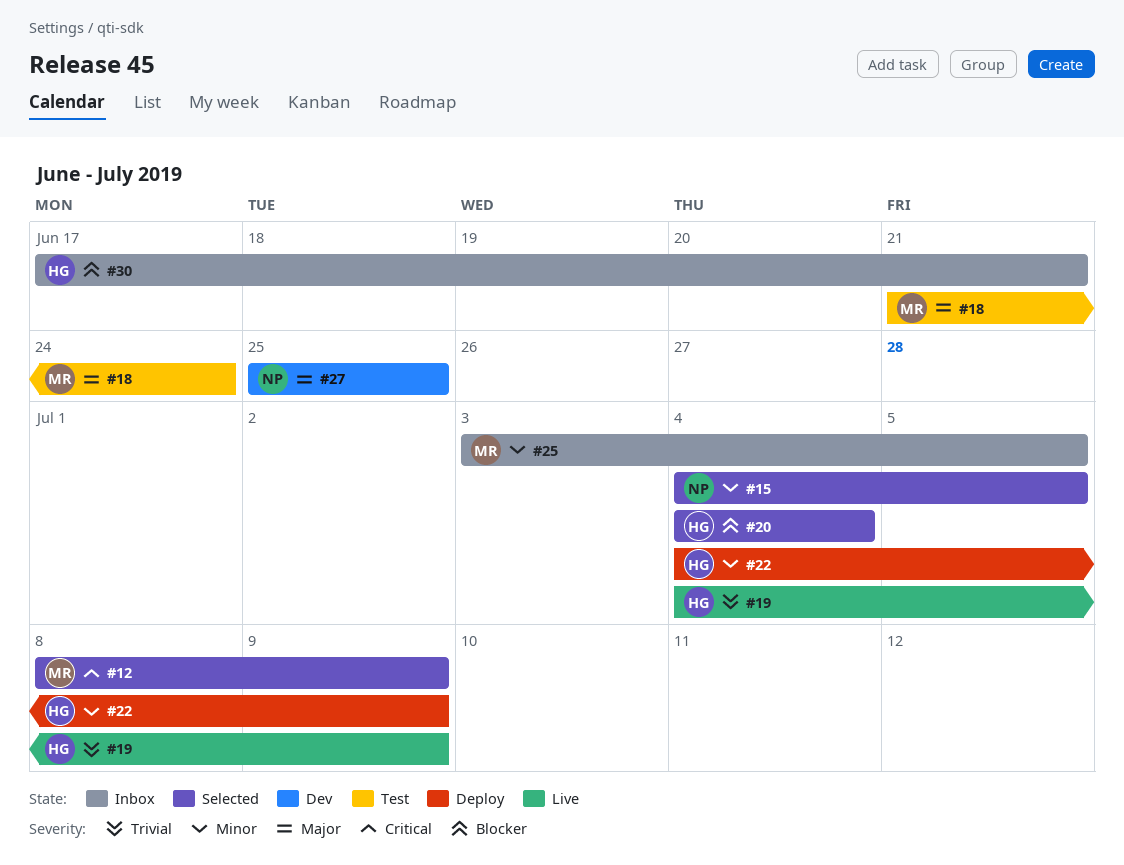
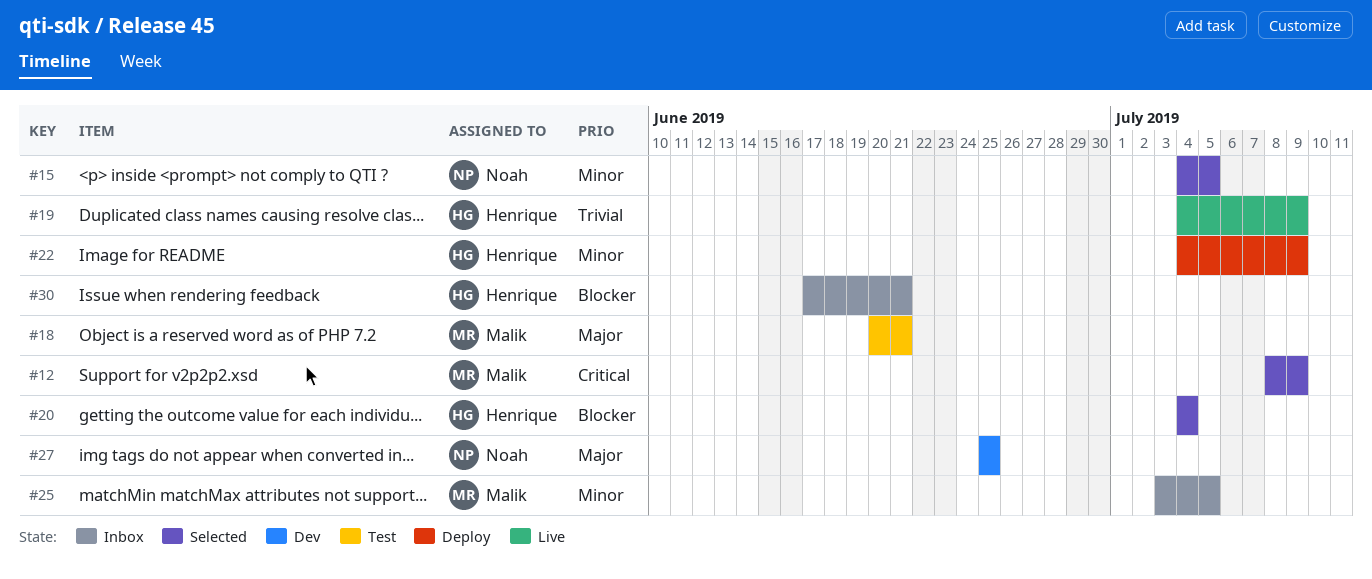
#18, start: Jun 21 -> Jun 20
#18, due: Jun 24 -> Jun 21

